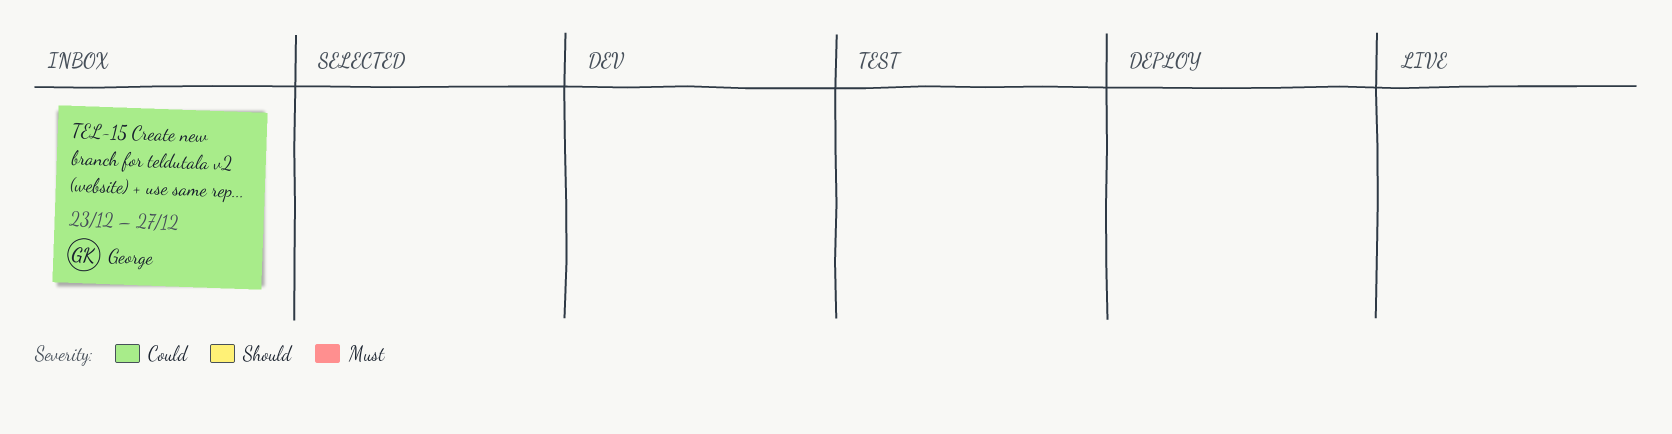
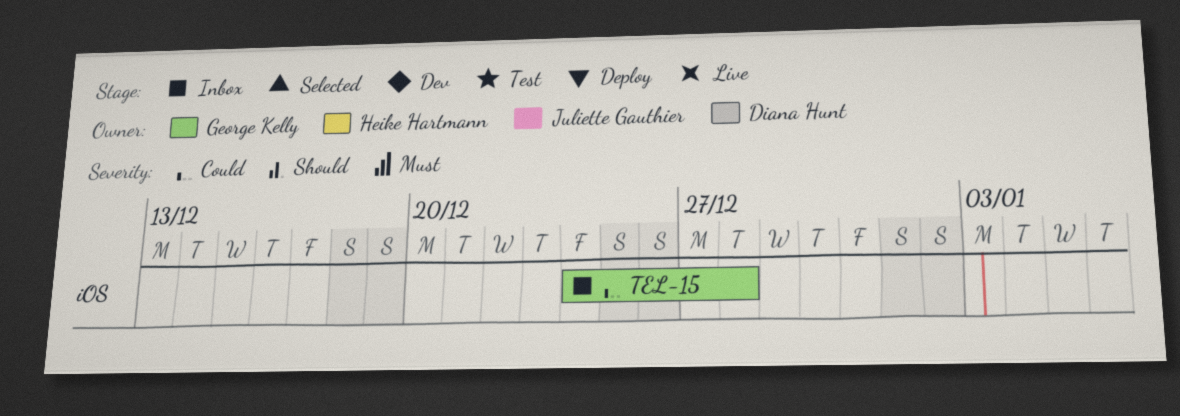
TEL-15, start: Dec 23 -> Dec 24
TEL-15, due: Dec 27 -> Dec 28

